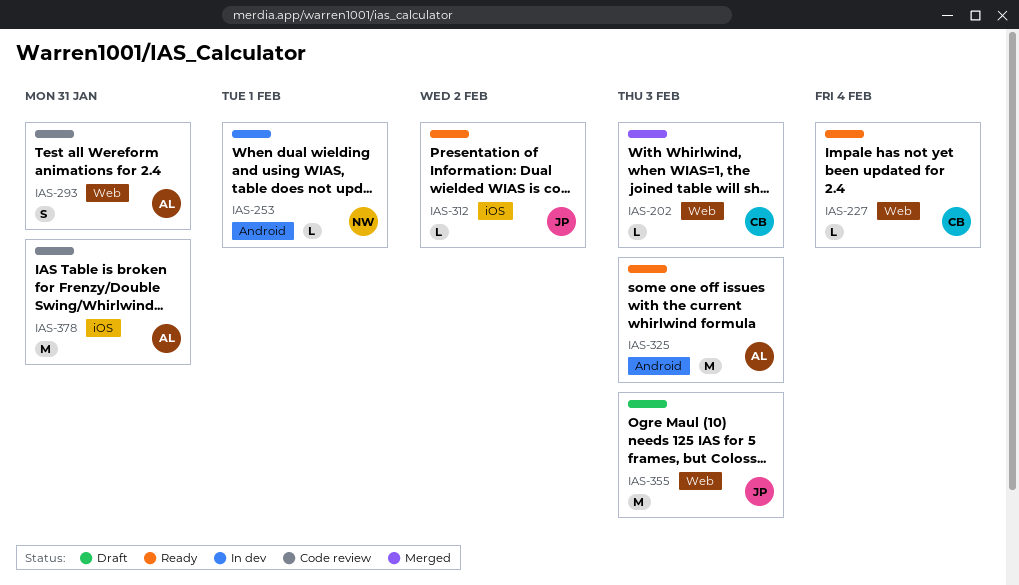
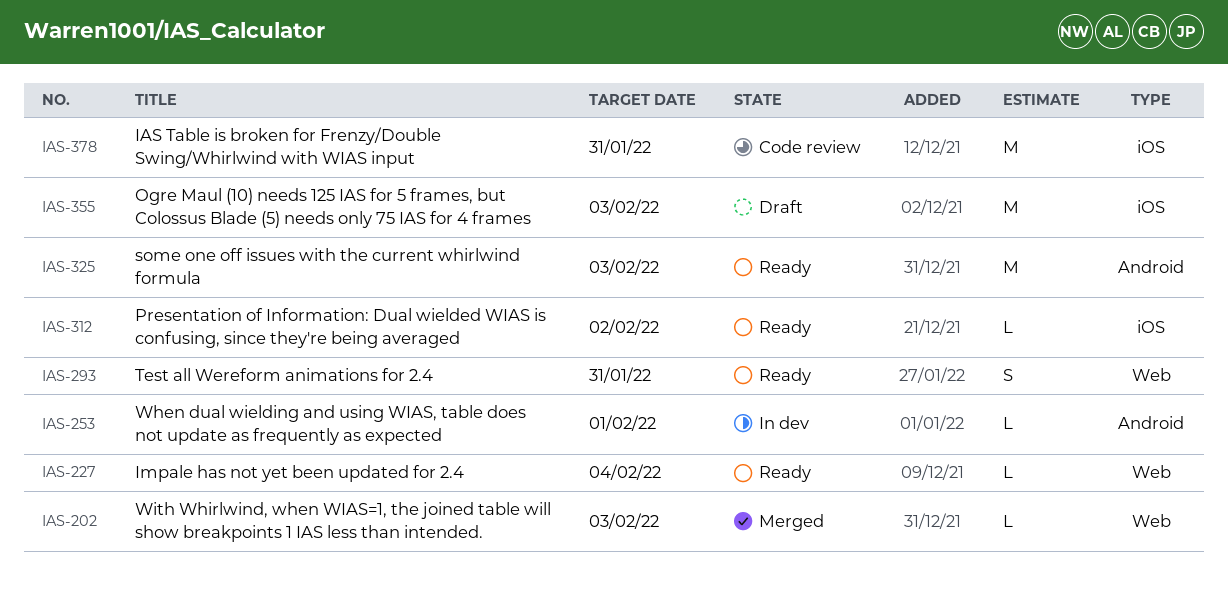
IAS-293, status: Code review -> Ready
IAS-355, label: Web -> iOS

